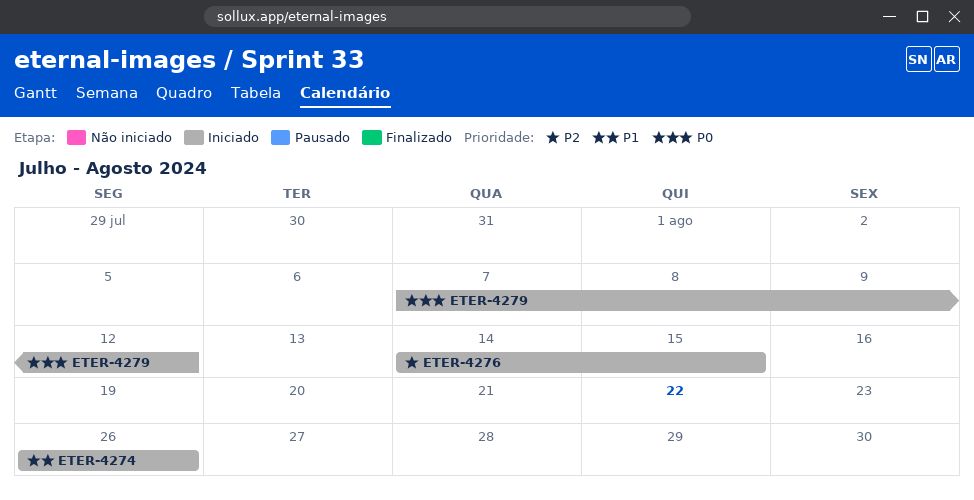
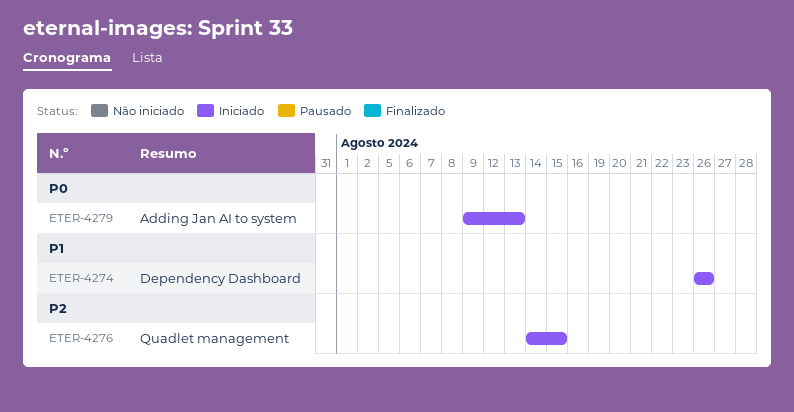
ETER-4279, start: Aug 7 -> Aug 9
ETER-4279, due: Aug 12 -> Aug 13

